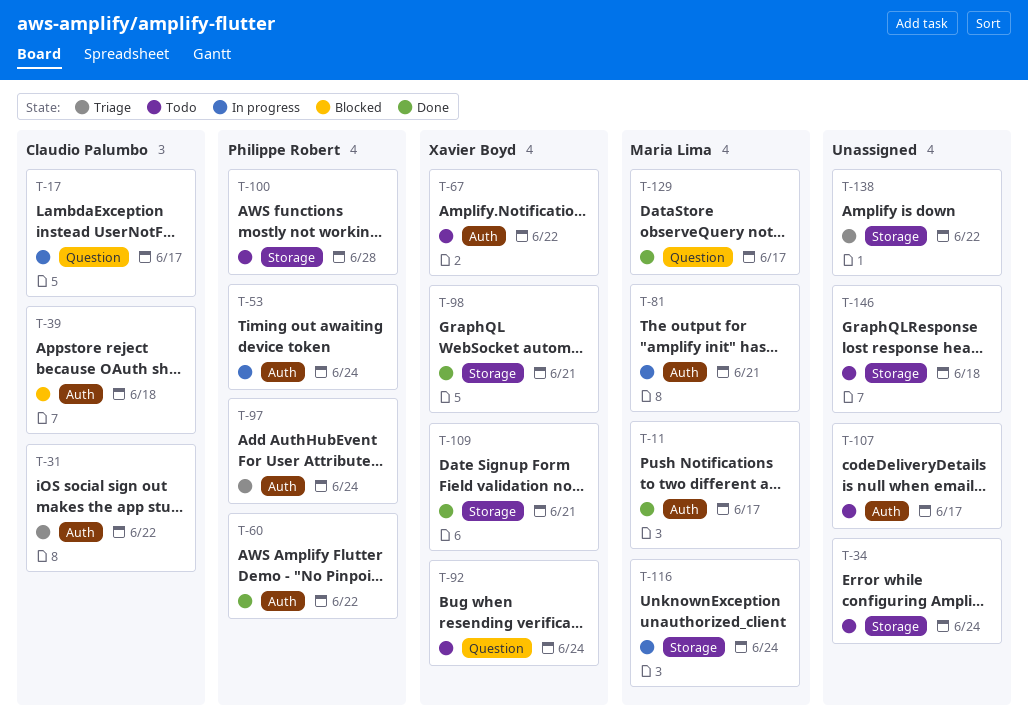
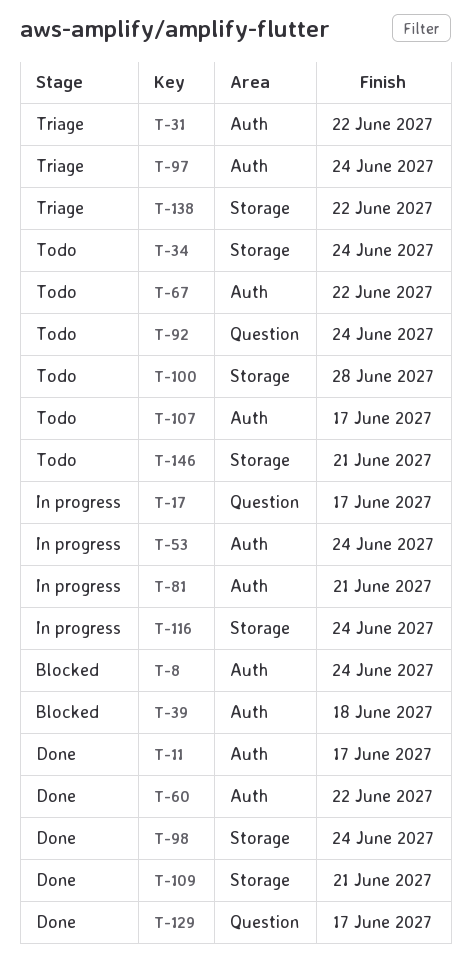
T-8: none -> present
T-98, due: Jun 21 -> Jun 24
T-146, due: Jun 18 -> Jun 21

